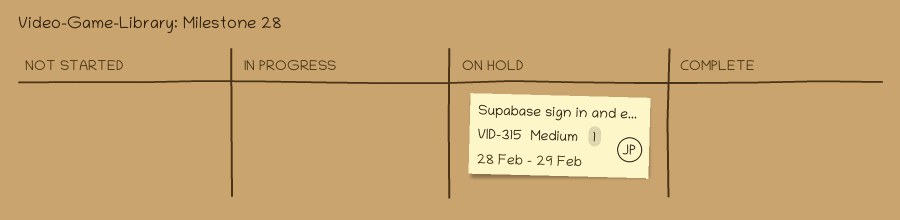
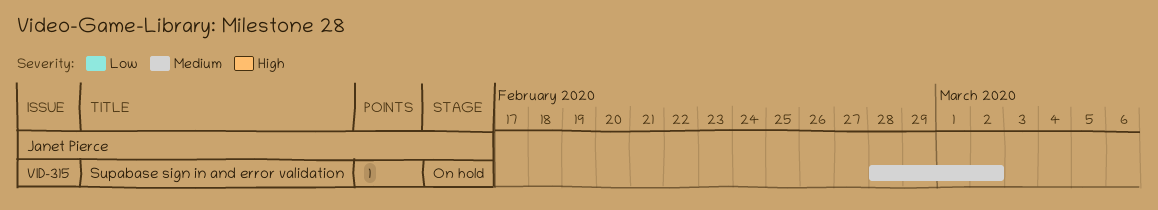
VID-315, due: Feb 29 -> Mar 2

